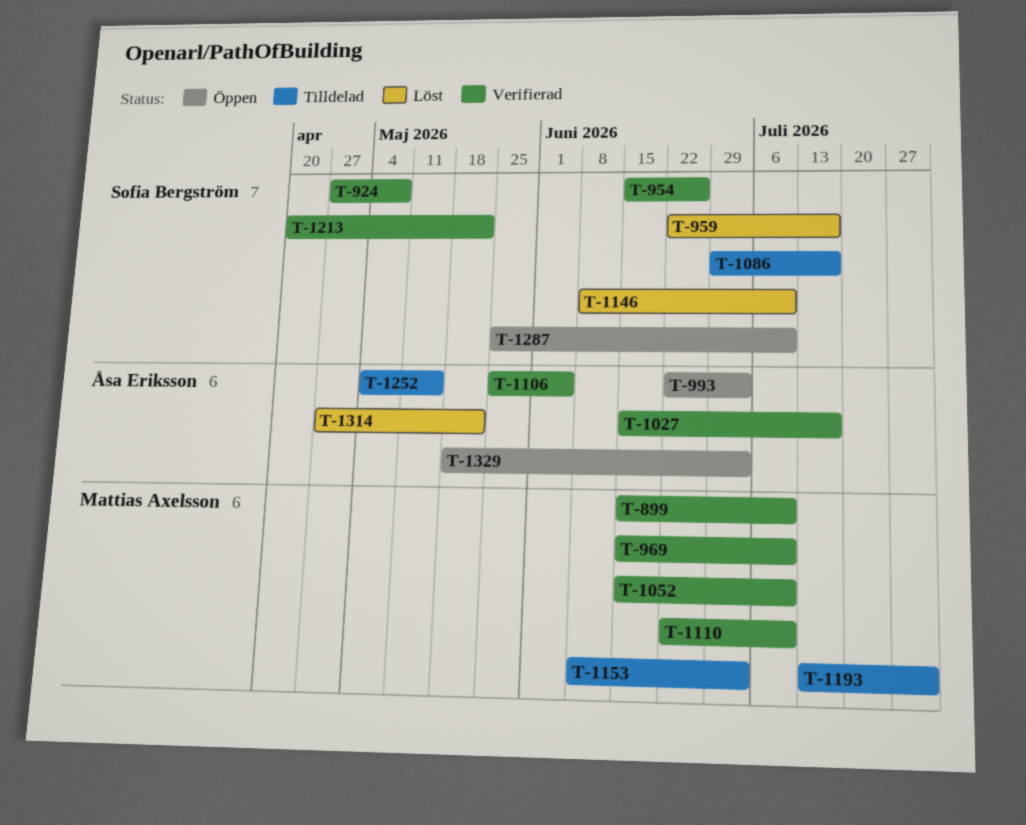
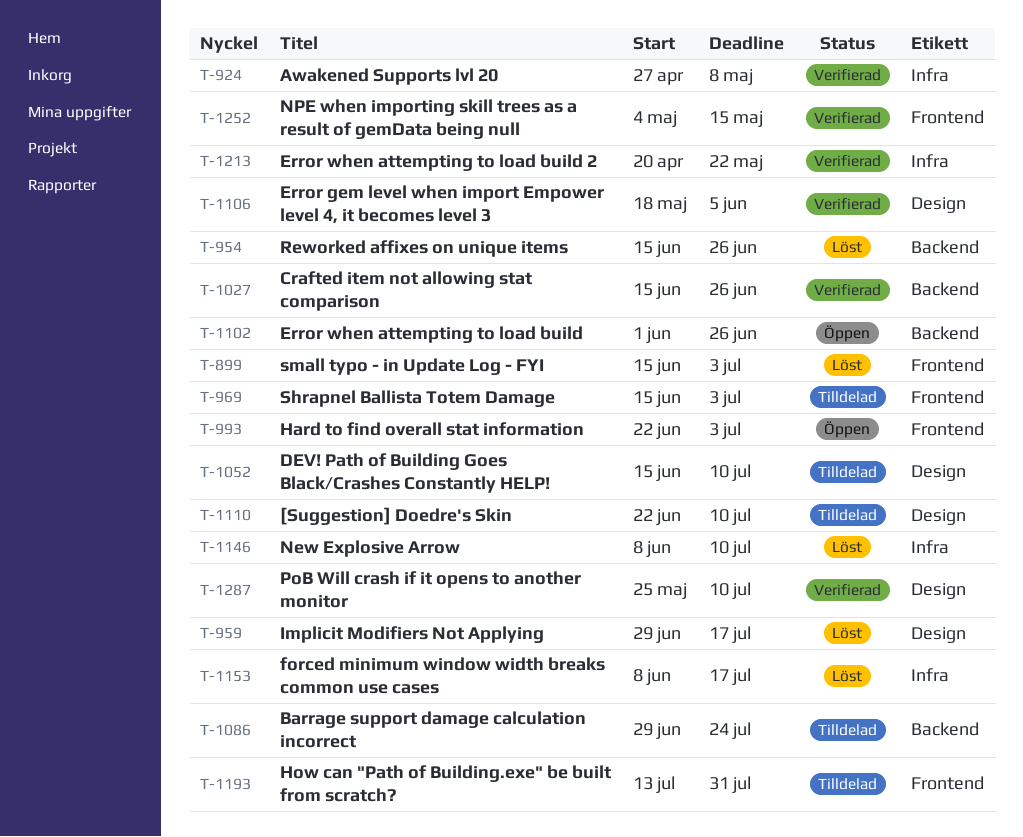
T-899, status: Verifierad -> Löst
T-899, due: Jul 10 -> Jul 3
T-954, status: Verifierad -> Löst
T-959, start: Jun 22 -> Jun 29
T-969, status: Verifierad -> Tilldelad
T-969, due: Jul 10 -> Jul 3
T-1027, due: Jul 17 -> Jun 26
T-1052, status: Verifierad -> Tilldelad
T-1086, due: Jul 17 -> Jul 24
T-1102: none -> present
T-1106, start: May 25 -> May 18
T-1110, status: Verifierad -> Tilldelad
T-1153, status: Tilldelad -> Löst
T-1153, due: Jul 3 -> Jul 17
T-1252, status: Tilldelad -> Verifierad
T-1287, status: Öppen -> Verifierad
T-1314: present -> none
T-1329: present -> none

